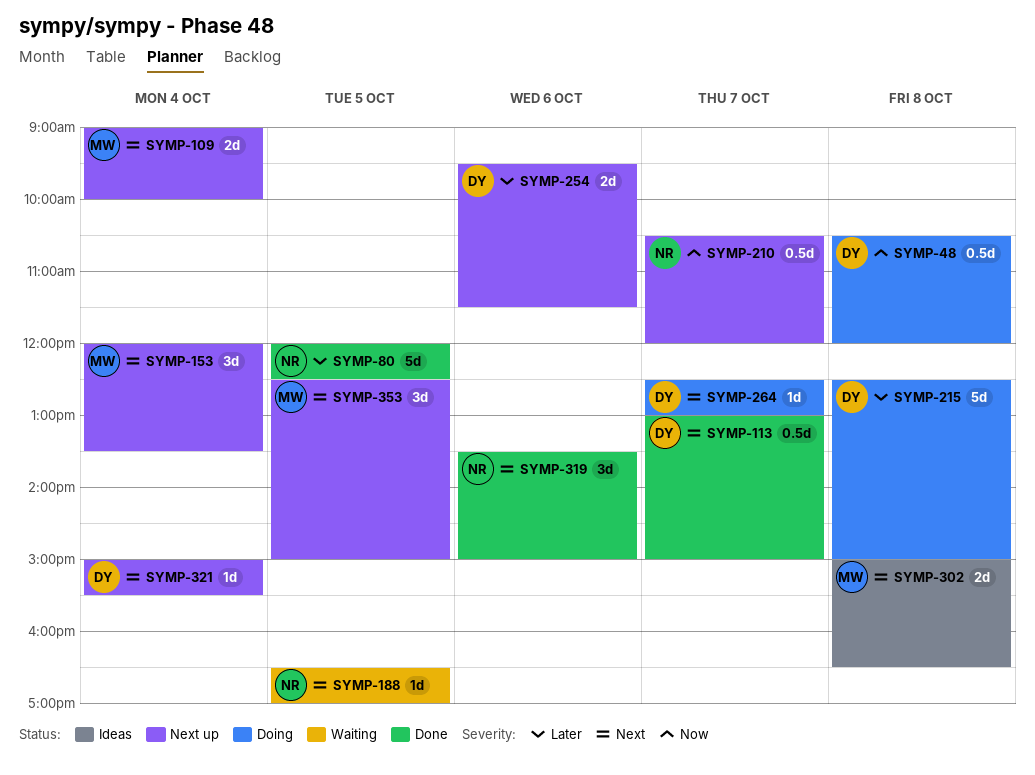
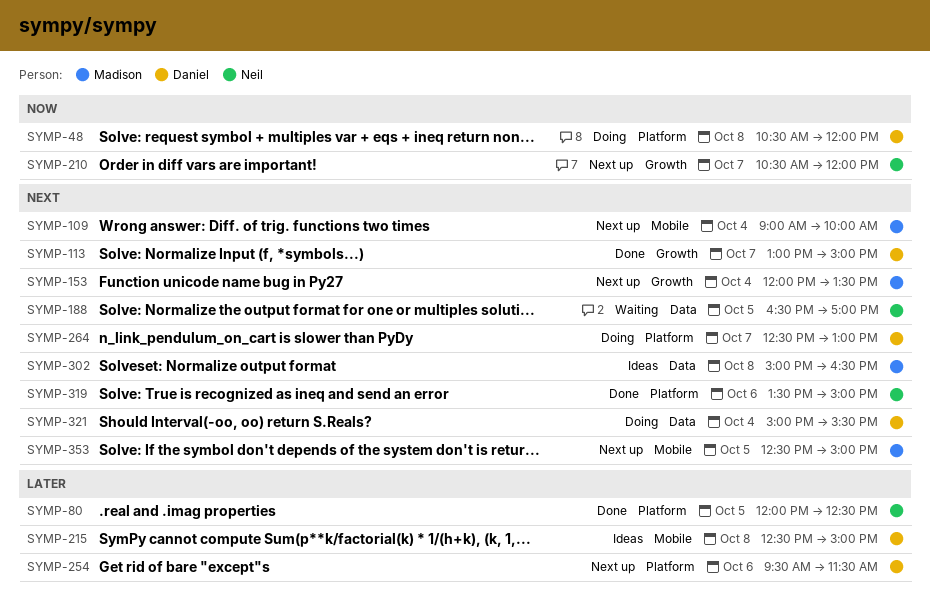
SYMP-215, status: Doing -> Ideas
SYMP-321, status: Next up -> Doing

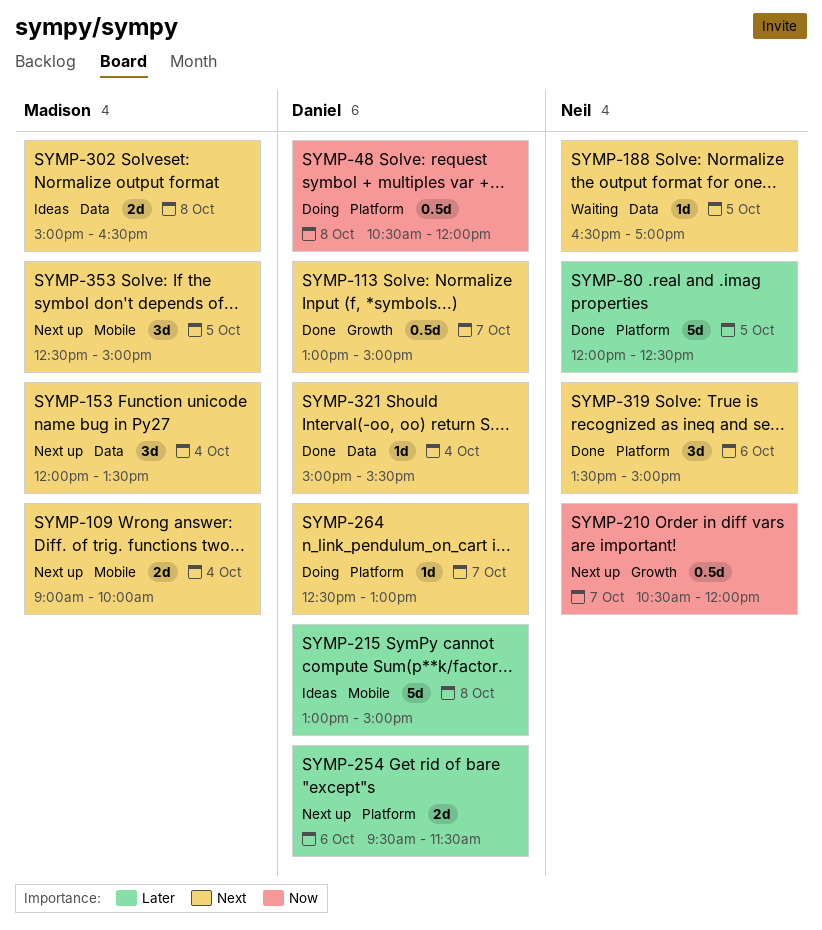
SYMP-153, label: Growth -> Data
SYMP-215, begins: 12:30 -> 13:00
SYMP-321, status: Doing -> Done

